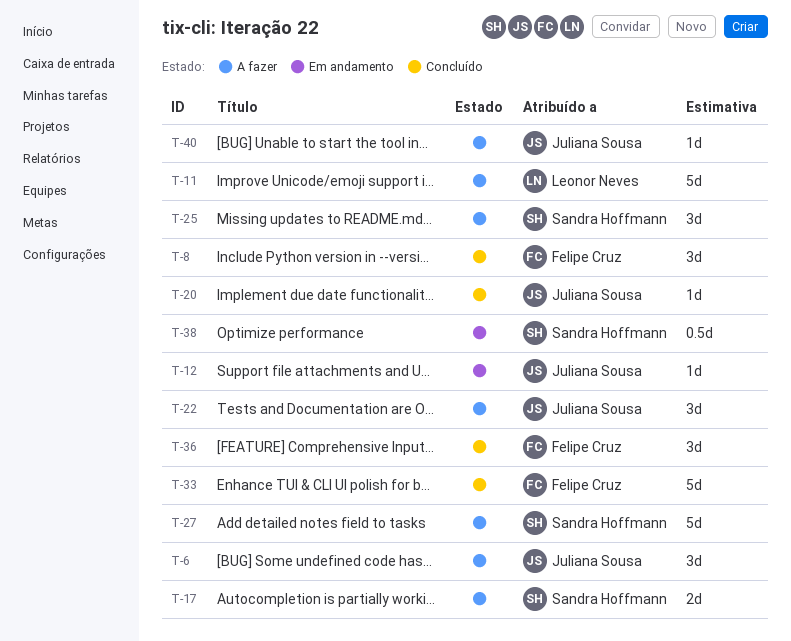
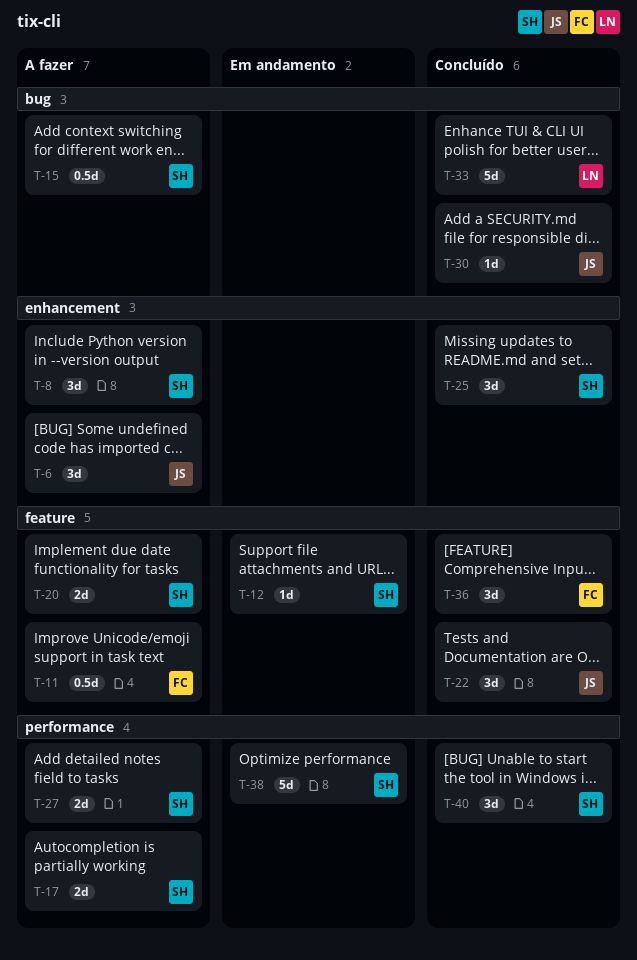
T-8, status: Concluído -> A fazer
T-8, owner: Felipe Cruz -> Sandra Hoffmann
T-11, owner: Leonor Neves -> Felipe Cruz
T-11, estimate: 5d -> 0.5d
T-12, owner: Juliana Sousa -> Sandra Hoffmann
T-15: none -> present
T-20, status: Concluído -> A fazer
T-20, owner: Juliana Sousa -> Sandra Hoffmann
T-20, estimate: 1d -> 2d
T-22, status: A fazer -> Concluído
T-25, status: A fazer -> Concluído
T-27, estimate: 5d -> 2d
T-30: none -> present
T-33, owner: Felipe Cruz -> Leonor Neves
T-38, estimate: 0.5d -> 5d
T-40, status: A fazer -> Concluído
T-40, owner: Juliana Sousa -> Sandra Hoffmann
T-40, estimate: 1d -> 3d

